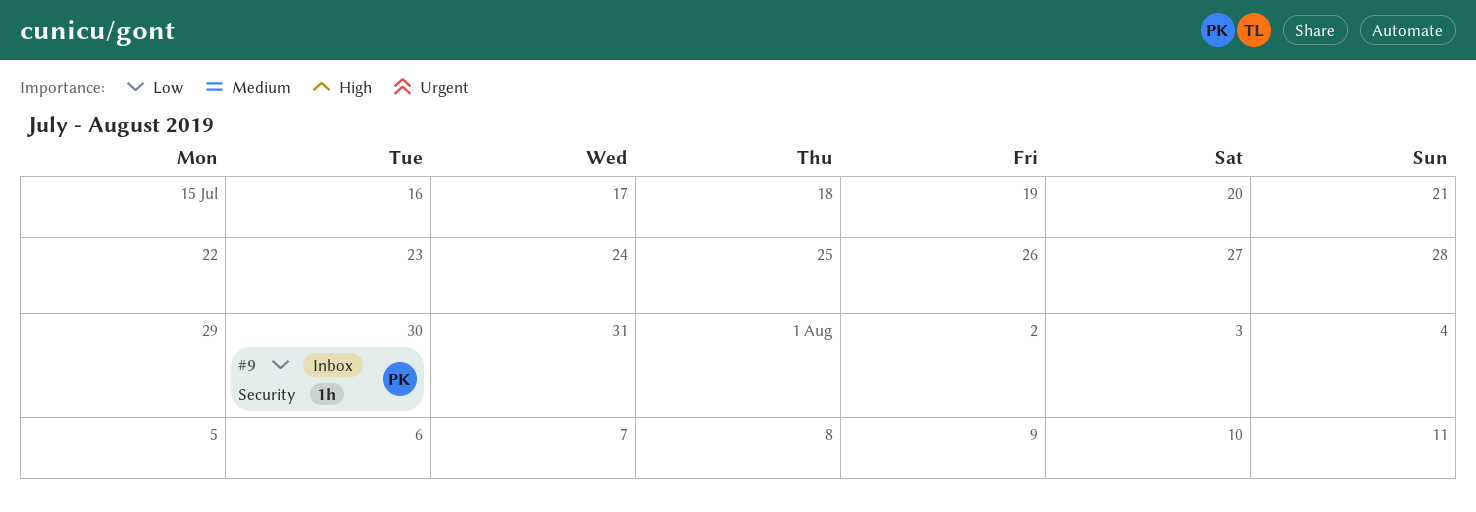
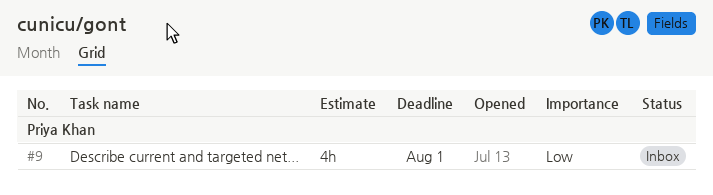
#9, estimate: 1h -> 4h
#9, due: Jul 30 -> Aug 1

